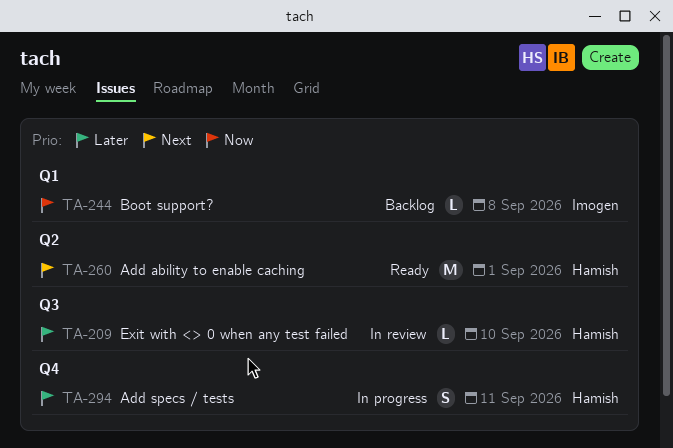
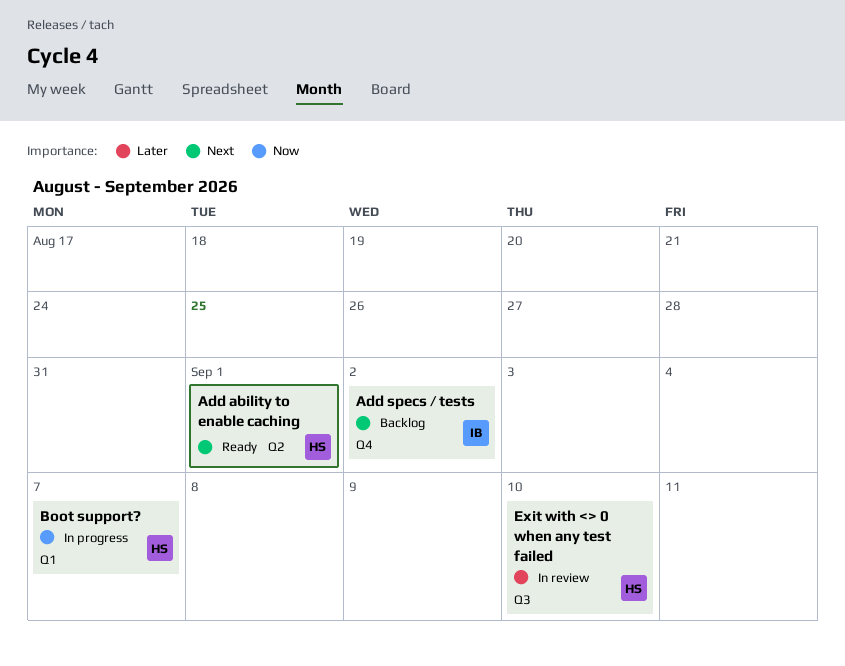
Add specs / tests, status: In progress -> Backlog
Add specs / tests, owner: Hamish -> Imogen
Add specs / tests, priority: Later -> Next
Add specs / tests, due: Sep 11 -> Sep 2
Boot support?, status: Backlog -> In progress
Boot support?, owner: Imogen -> Hamish
Boot support?, due: Sep 8 -> Sep 7

